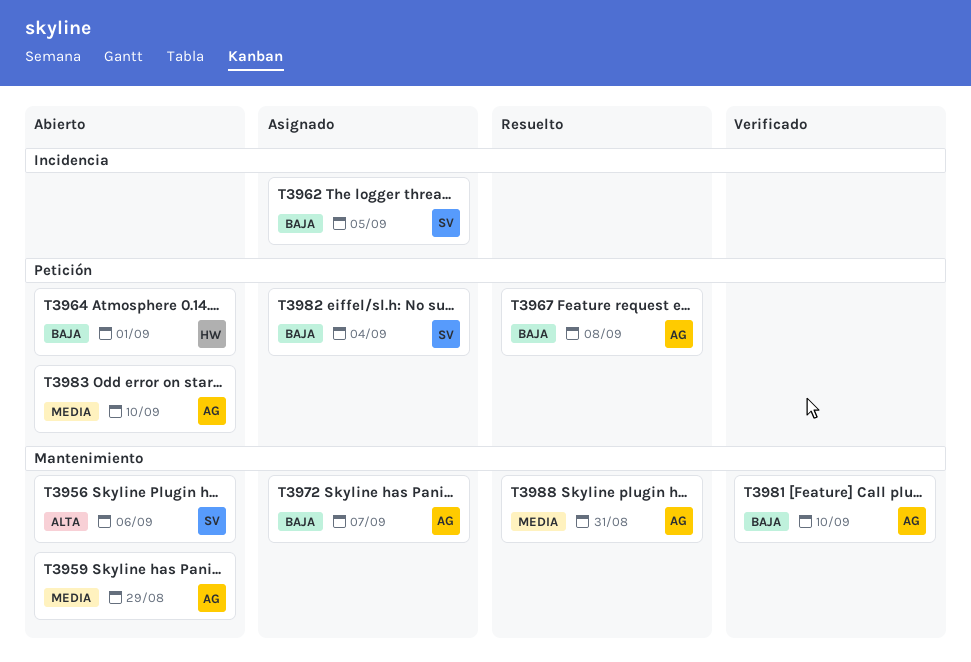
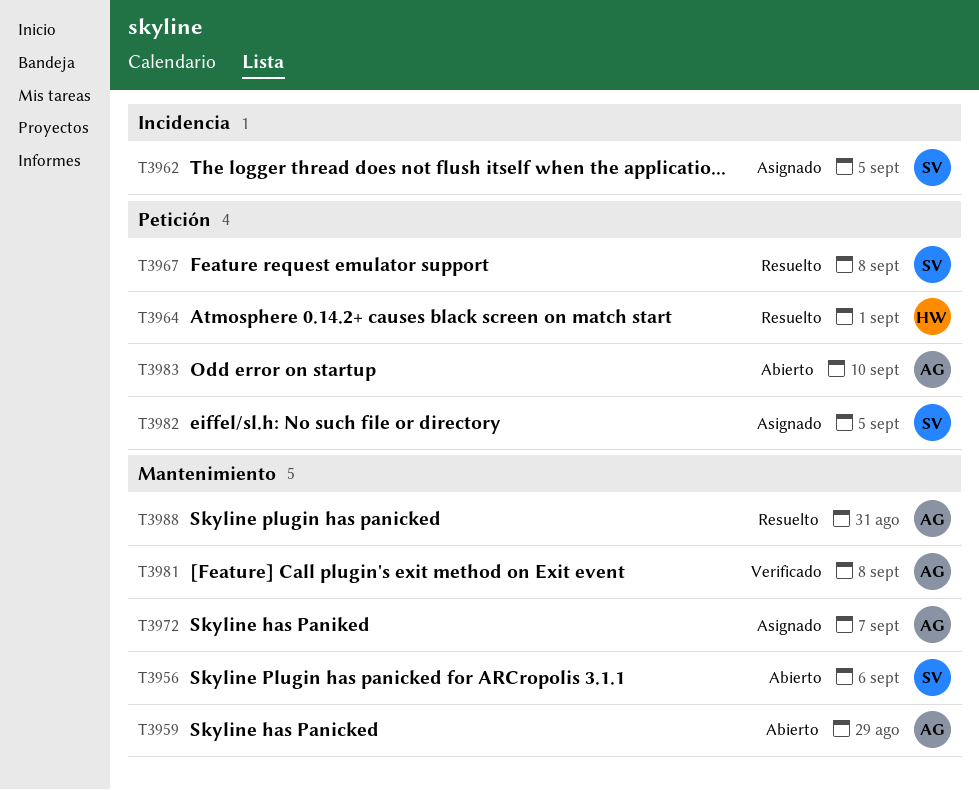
T3964, status: Abierto -> Resuelto
T3967, owner: AG -> SV
T3981, due: Sep 10 -> Sep 8
T3982, due: Sep 4 -> Sep 5

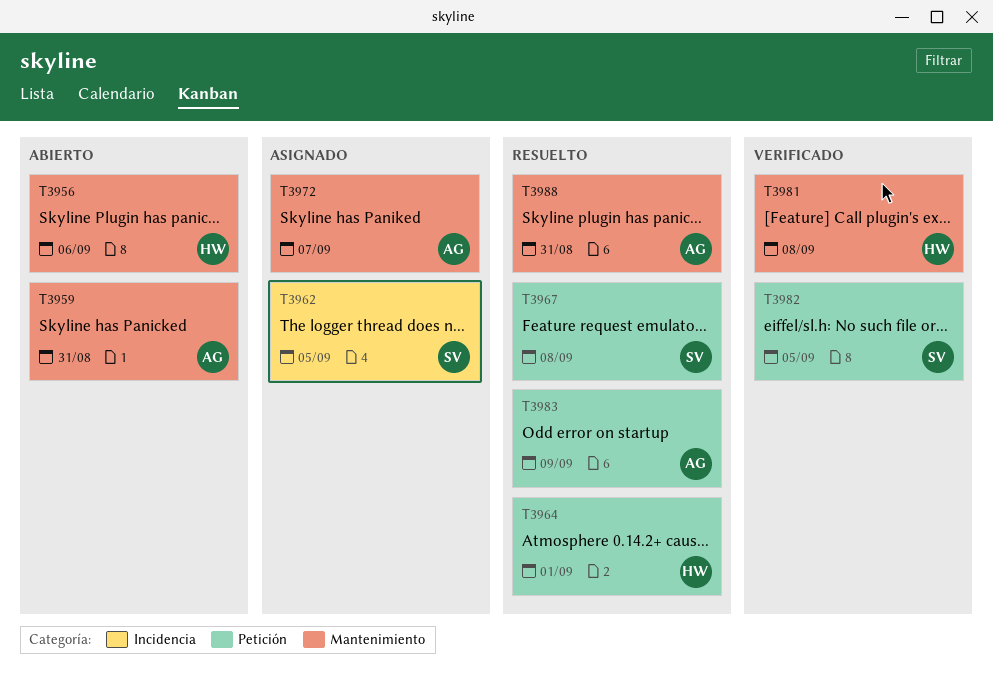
T3956, owner: SV -> HW
T3959, due: Aug 29 -> Aug 31
T3981, owner: AG -> HW
T3982, status: Asignado -> Verificado
T3983, status: Abierto -> Resuelto
T3983, due: Sep 10 -> Sep 9

